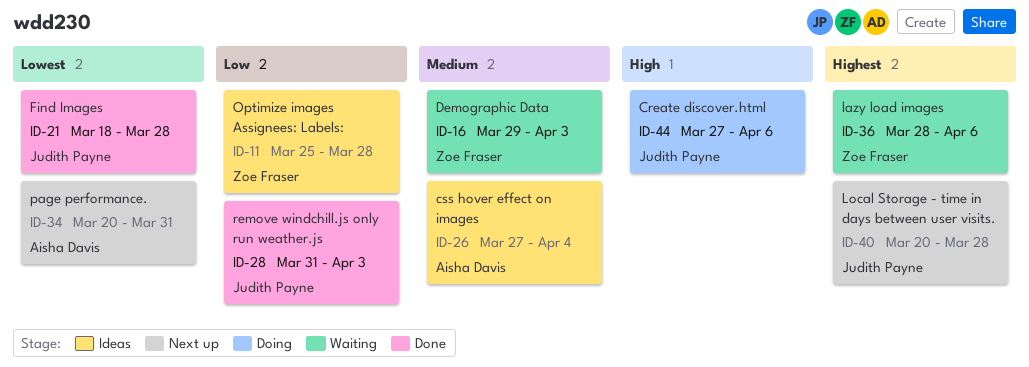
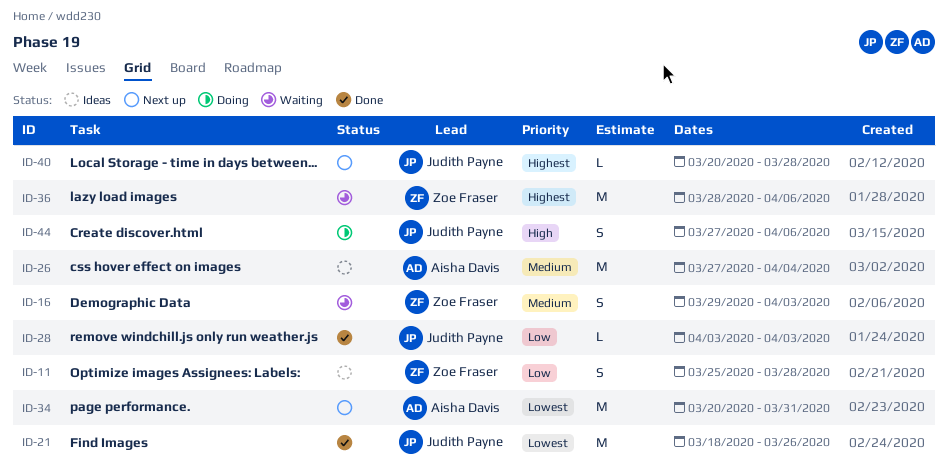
ID-21, due: Mar 28 -> Mar 26
ID-28, start: Mar 31 -> Apr 3

